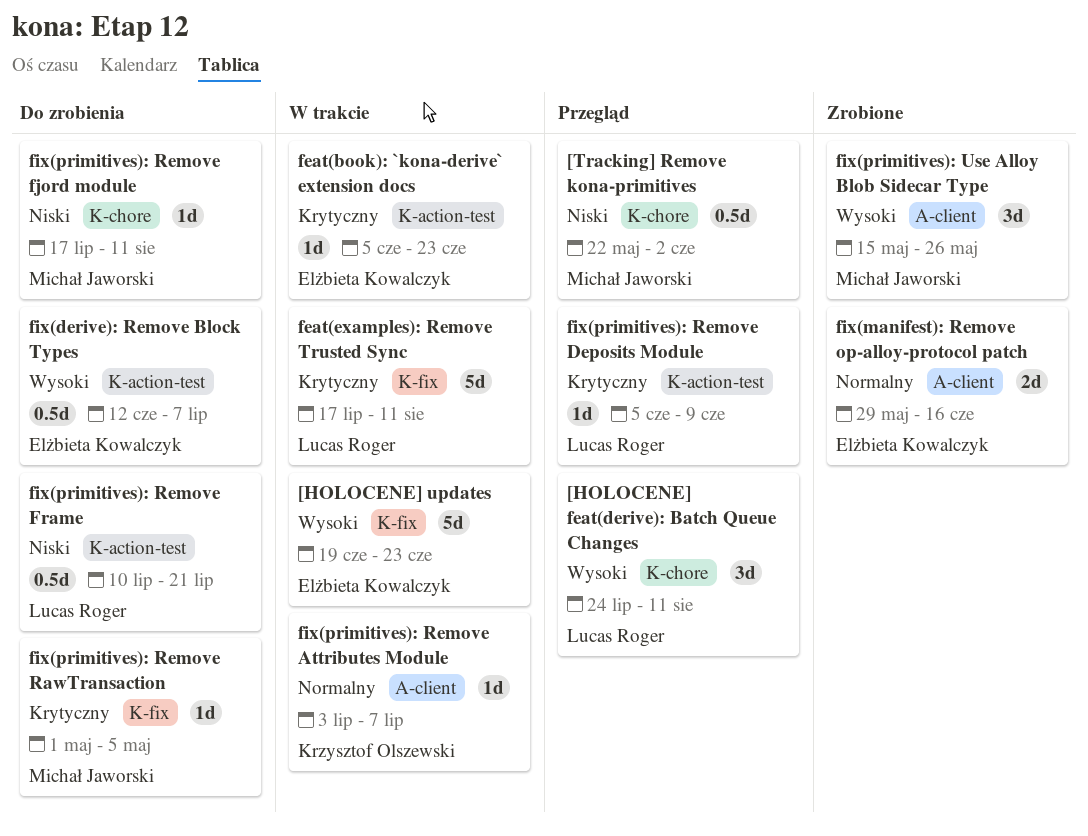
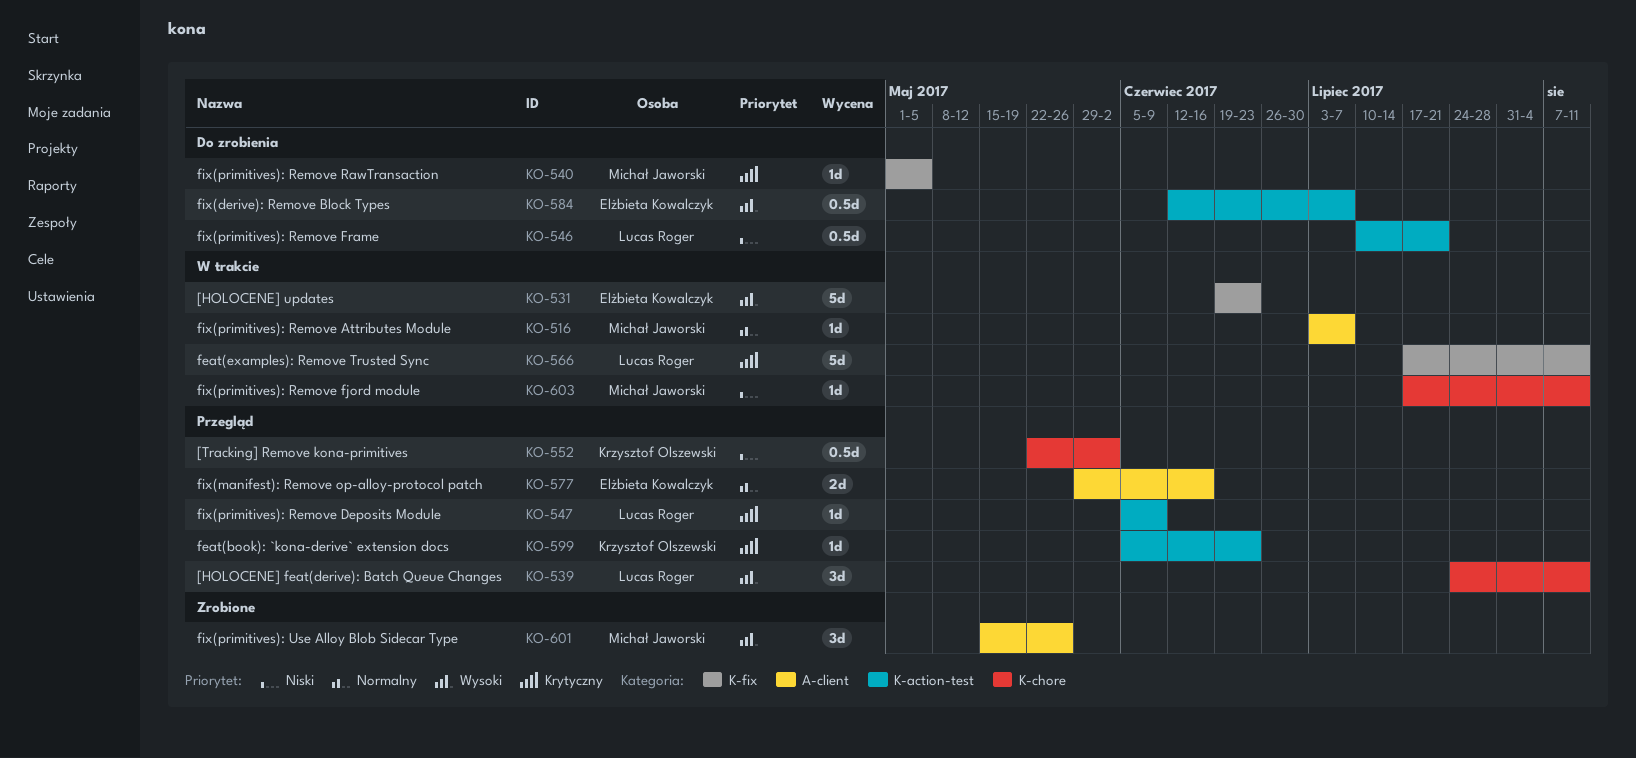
[Tracking] Remove kona-primitives, owner: Michał Jaworski -> Krzysztof Olszewski
feat(book): `kona-derive` extension docs, status: W trakcie -> Przegląd
feat(book): `kona-derive` extension docs, owner: Elżbieta Kowalczyk -> Krzysztof Olszewski
fix(manifest): Remove op-alloy-protocol patch, status: Zrobione -> Przegląd
fix(primitives): Remove Attributes Module, owner: Krzysztof Olszewski -> Michał Jaworski
fix(primitives): Remove fjord module, status: Do zrobienia -> W trakcie

